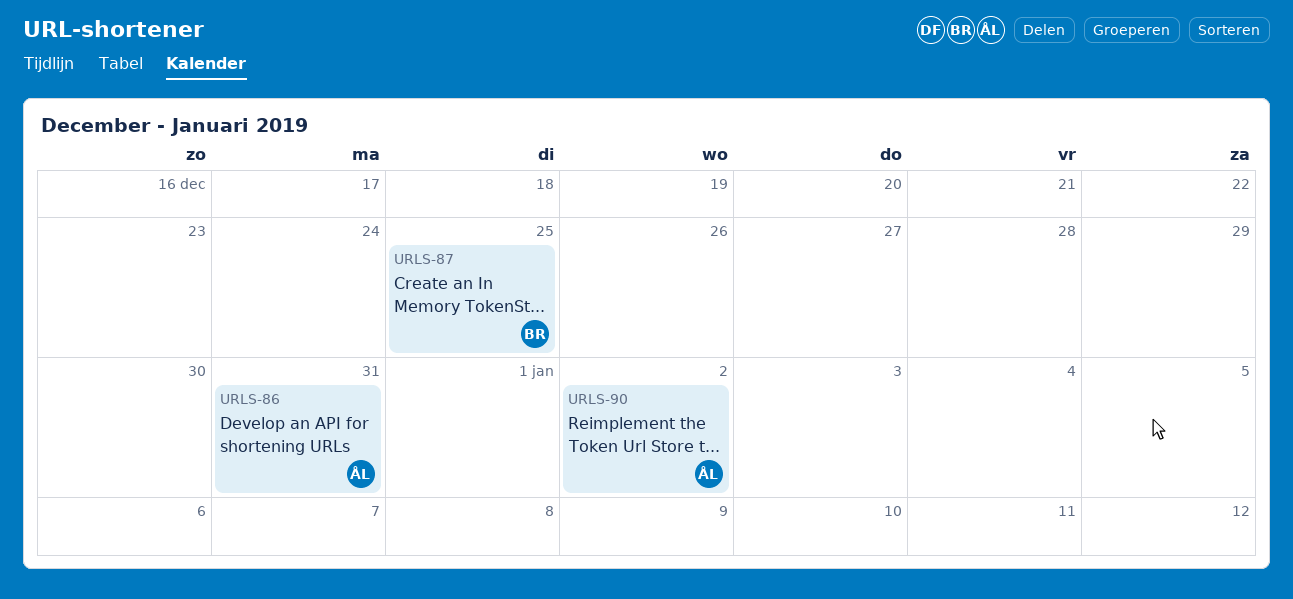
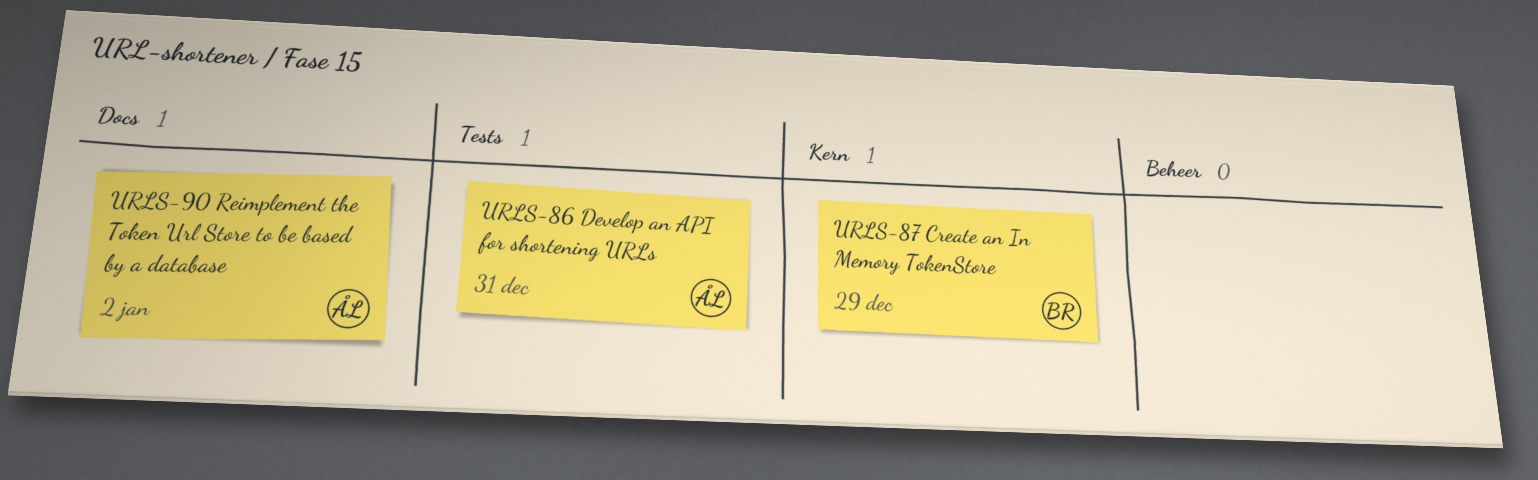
URLS-87, due: Dec 25 -> Dec 29

